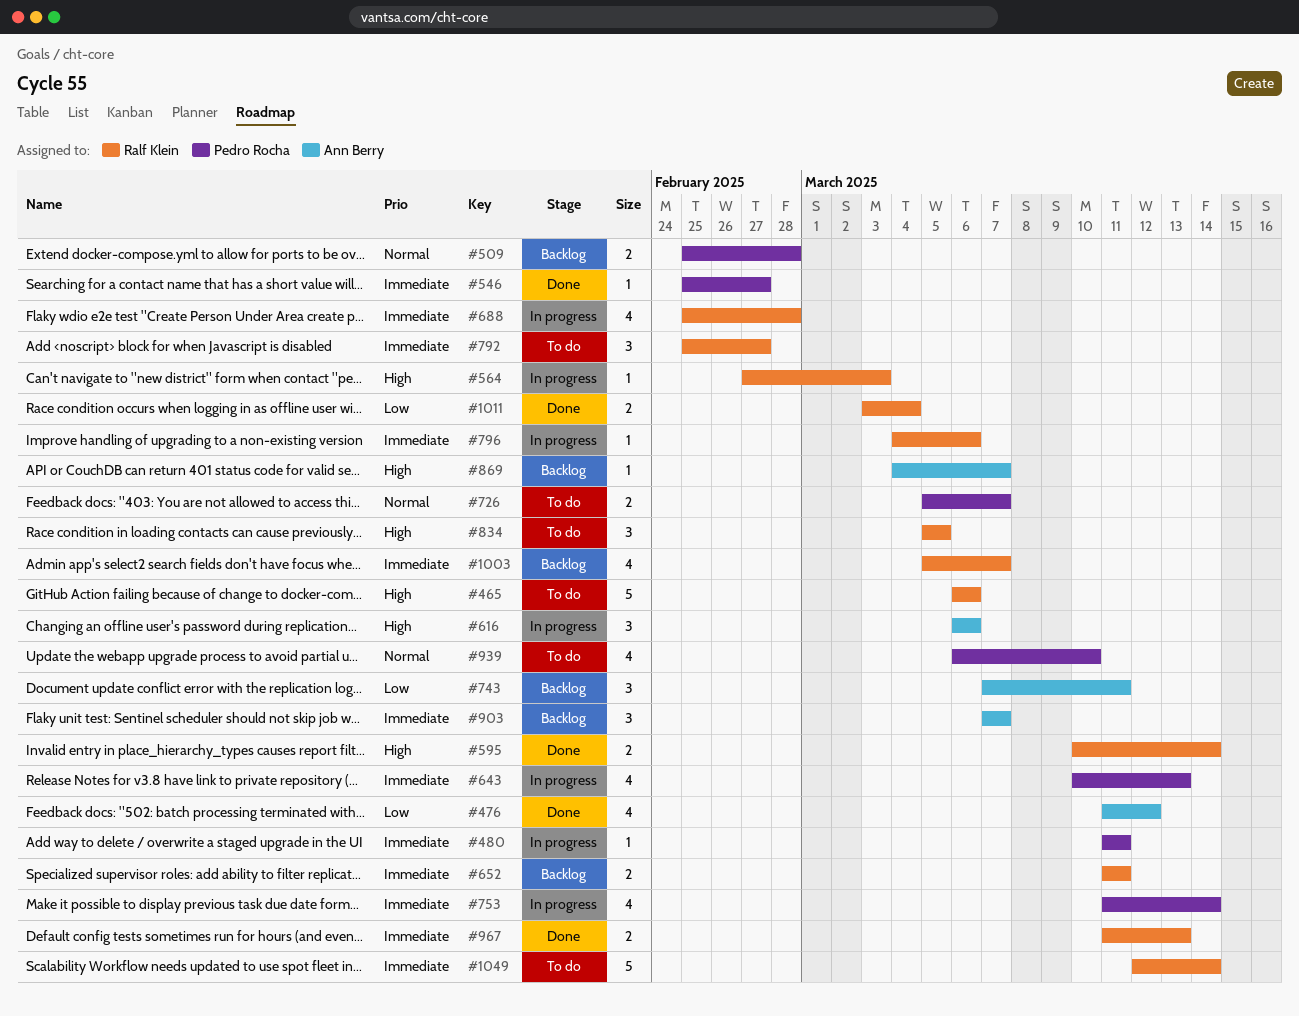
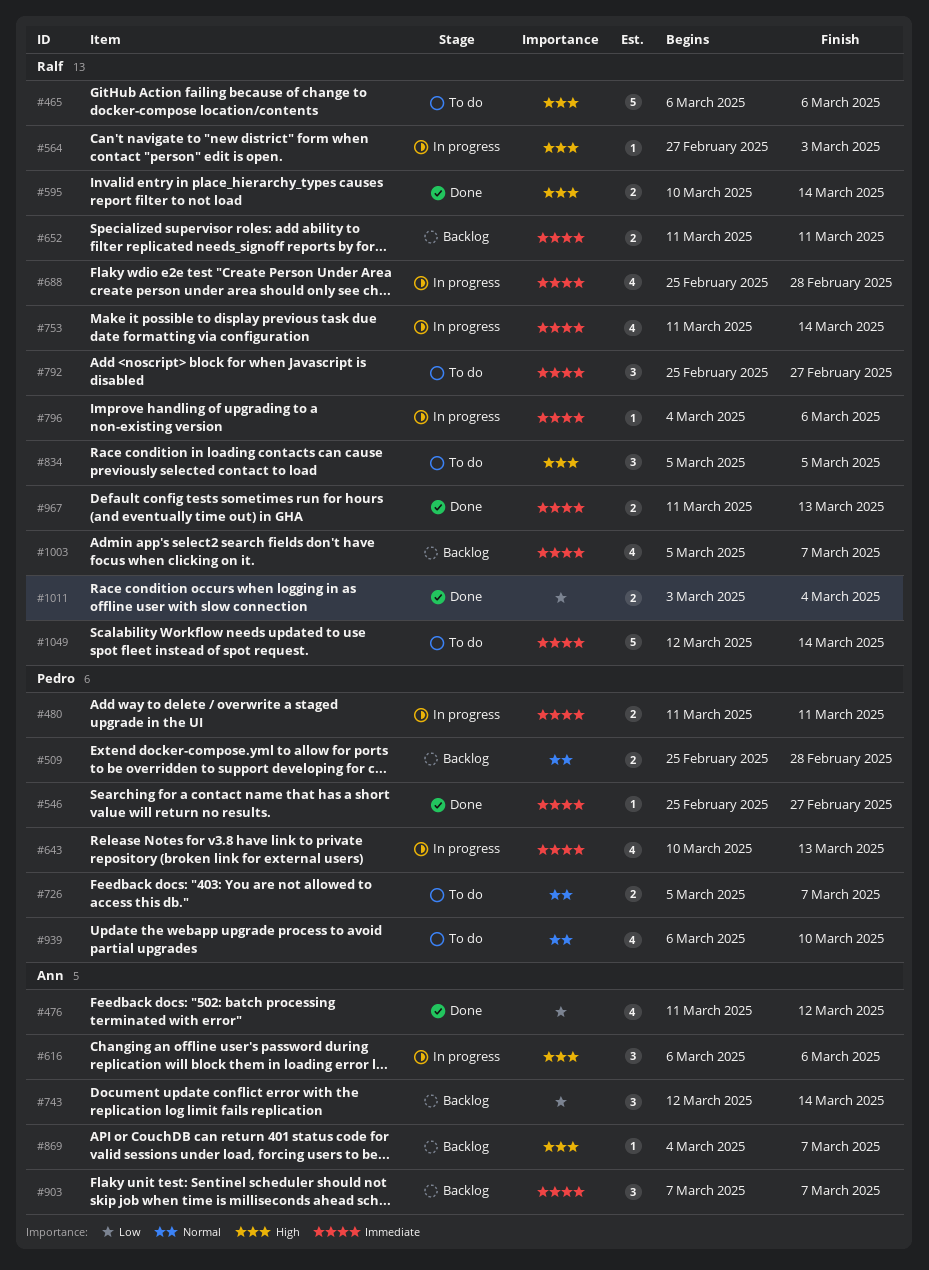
#480, estimate: 1 -> 2
#743, start: Mar 7 -> Mar 12
#743, due: Mar 11 -> Mar 14
#753, owner: Pedro Rocha -> Ralf Klein

